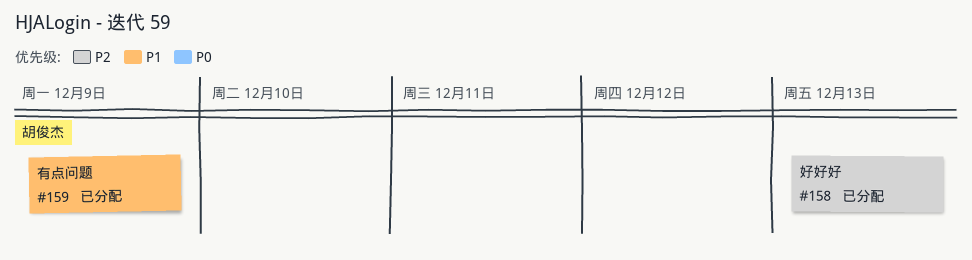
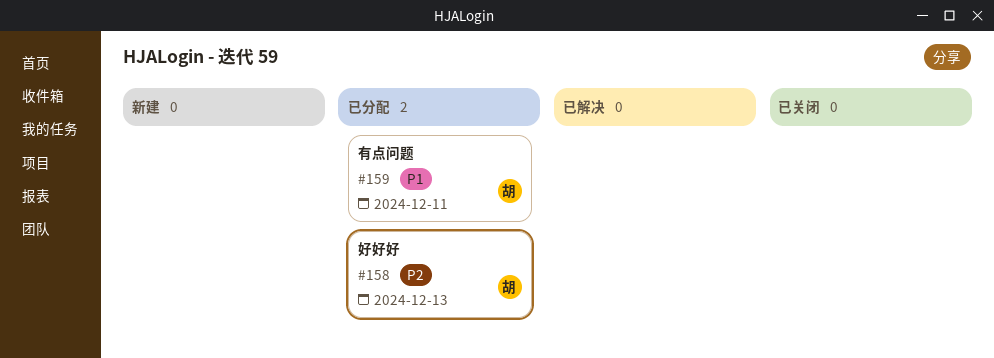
#159, due: Dec 9 -> Dec 11

